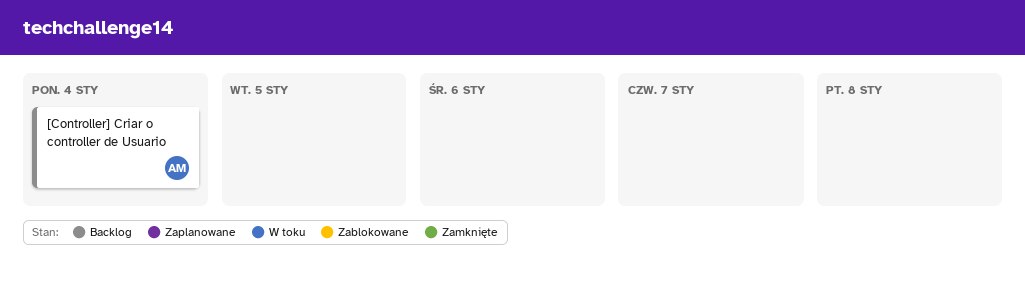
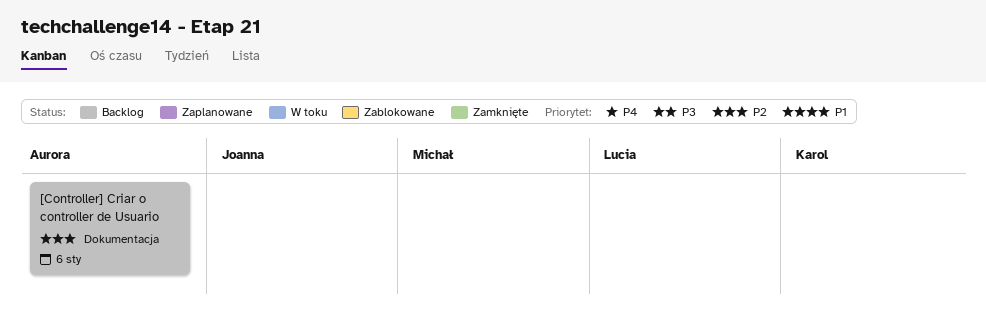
[Controller] Criar o controller de Usuario, due: Jan 4 -> Jan 6

